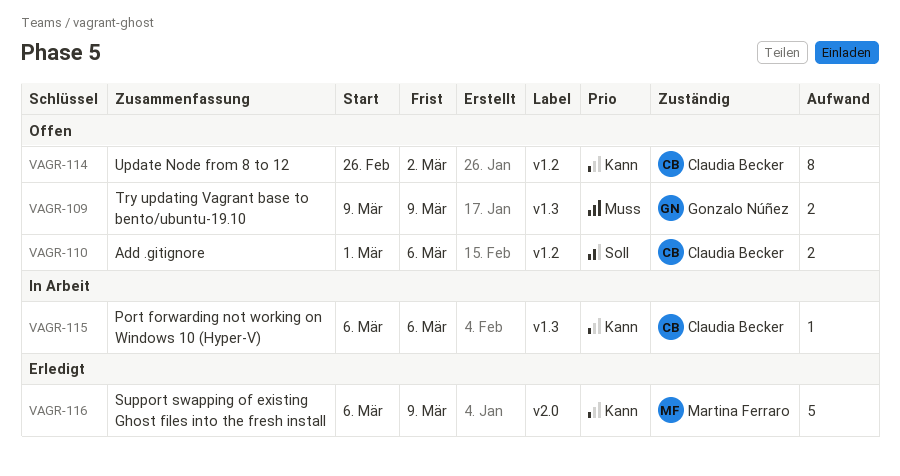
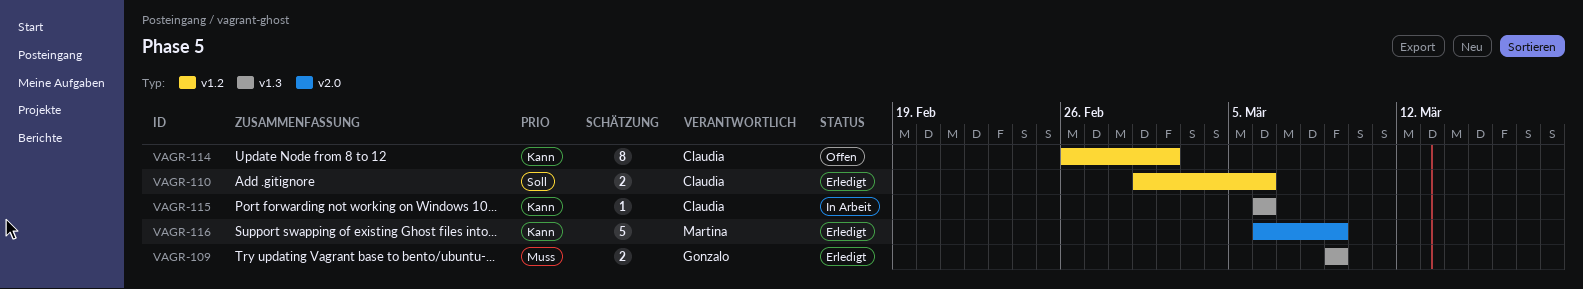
VAGR-109, status: Offen -> Erledigt
VAGR-110, status: Offen -> Erledigt

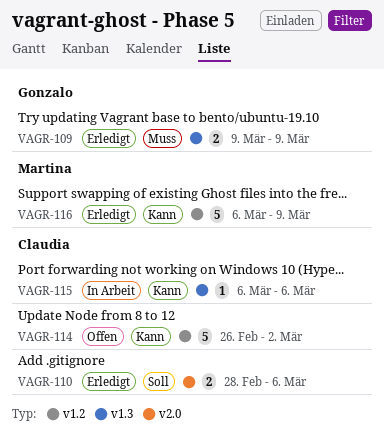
VAGR-110, label: v1.2 -> v2.0
VAGR-110, start: Mar 1 -> Feb 28
VAGR-114, estimate: 8 -> 5
VAGR-116, label: v2.0 -> v1.2

